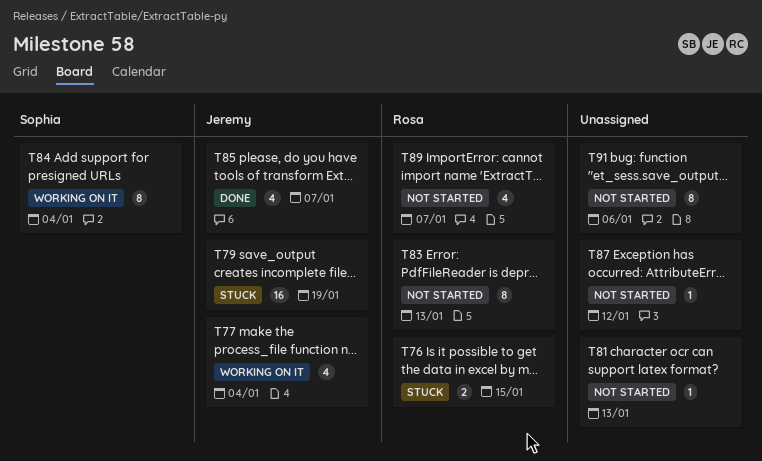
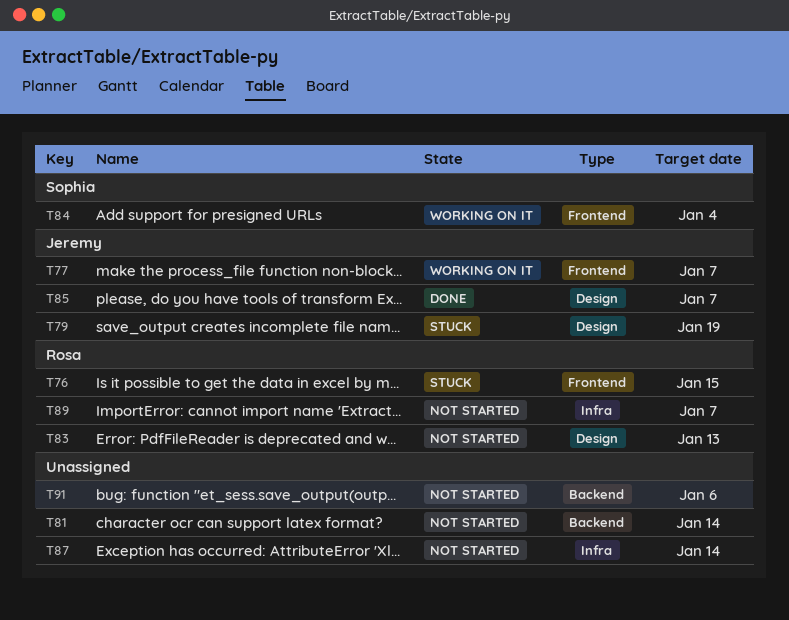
T77, due: Jan 4 -> Jan 7
T81, due: Jan 13 -> Jan 14
T87, due: Jan 12 -> Jan 14

